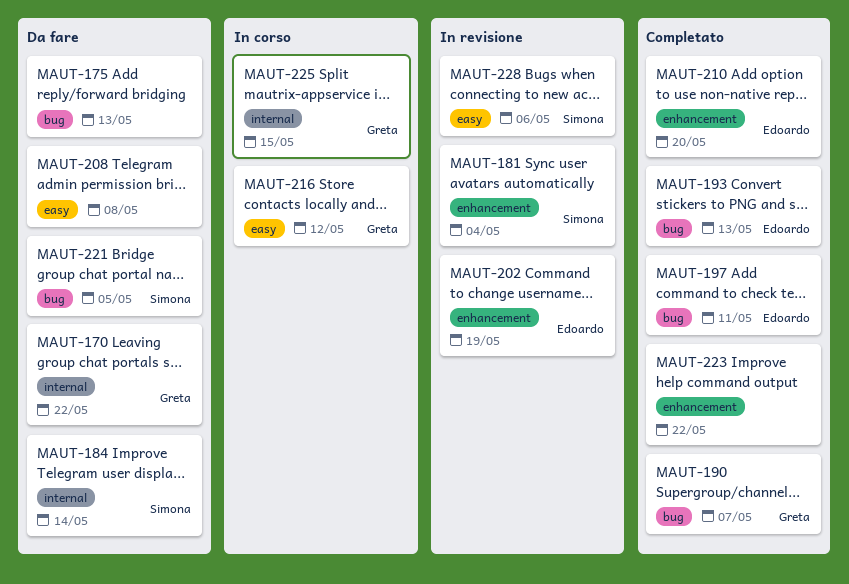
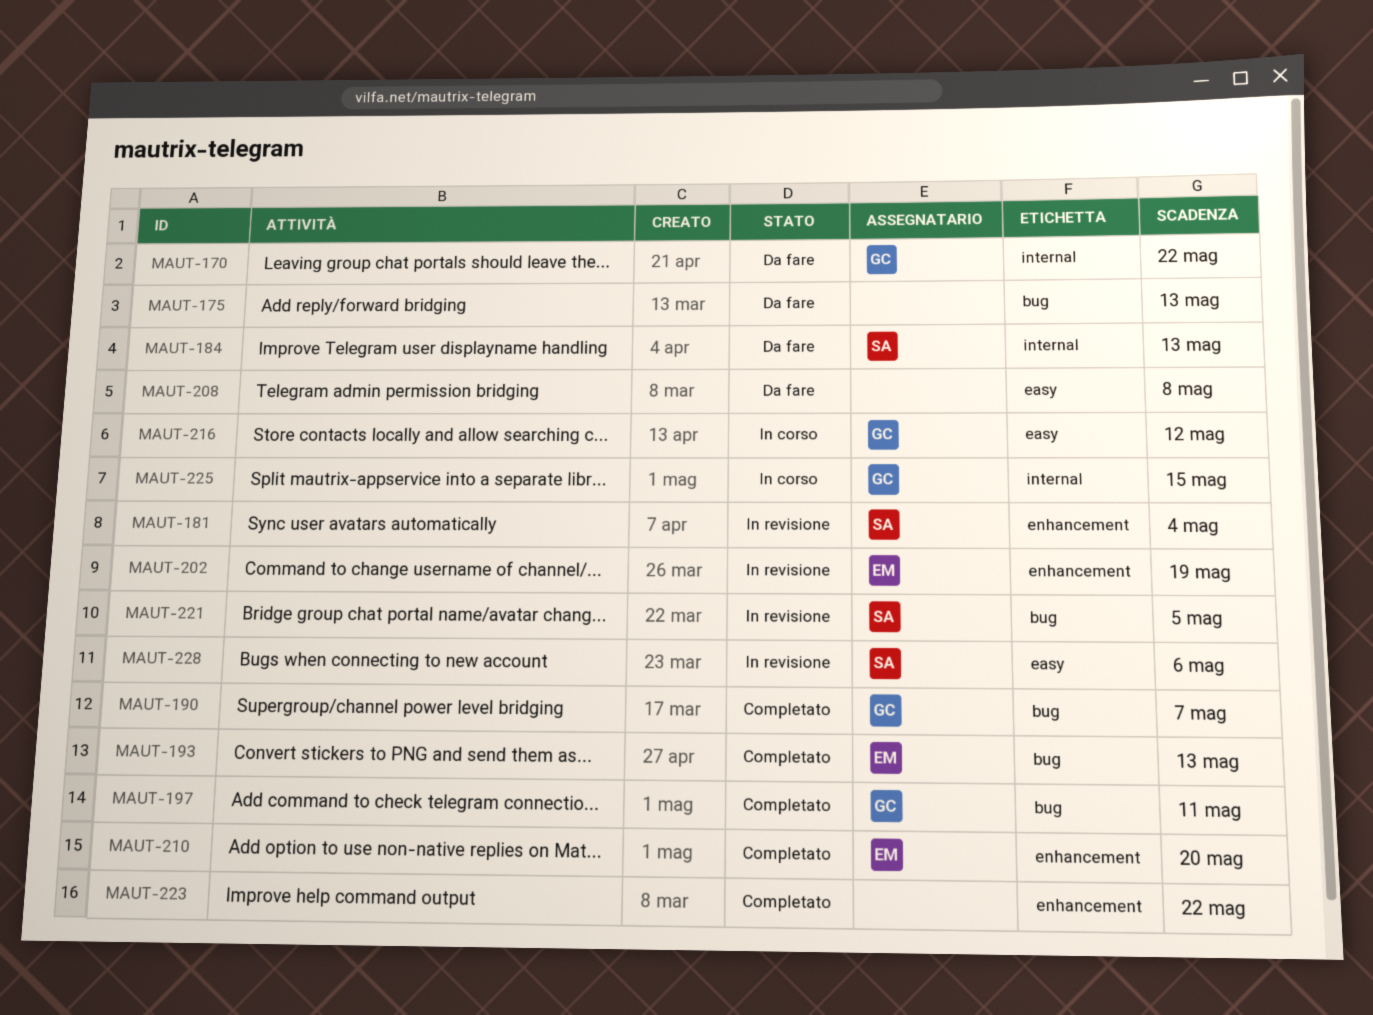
MAUT-184, due: May 14 -> May 13
MAUT-197, owner: Edoardo -> Greta
MAUT-221, status: Da fare -> In revisione

